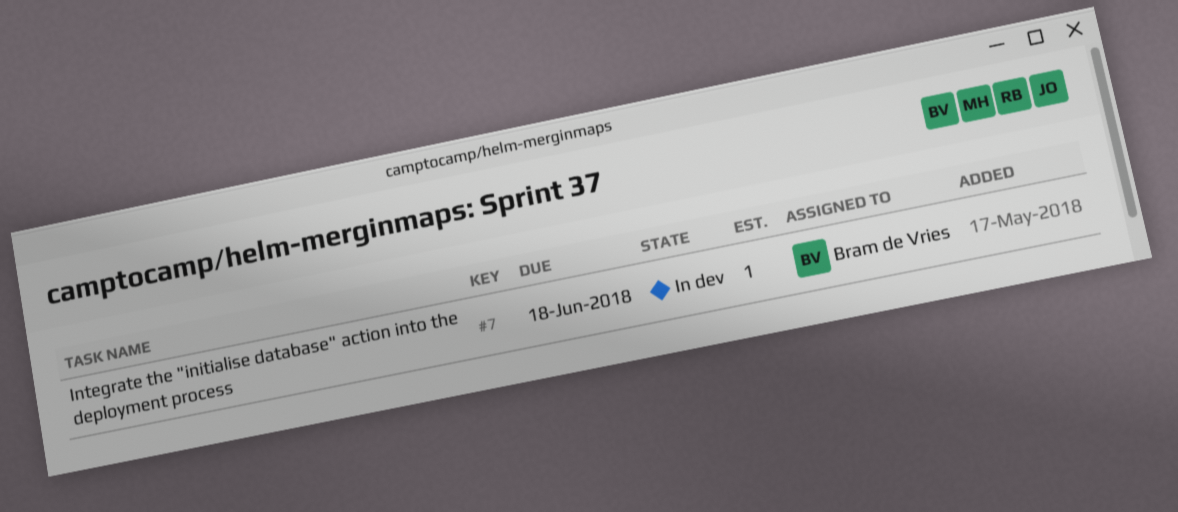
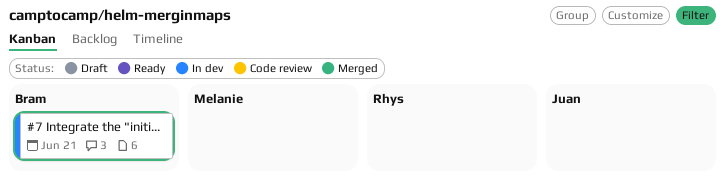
#7, due: Jun 18 -> Jun 21

